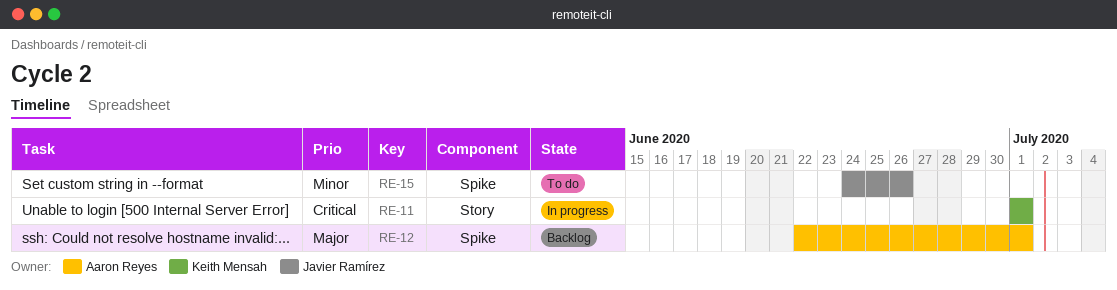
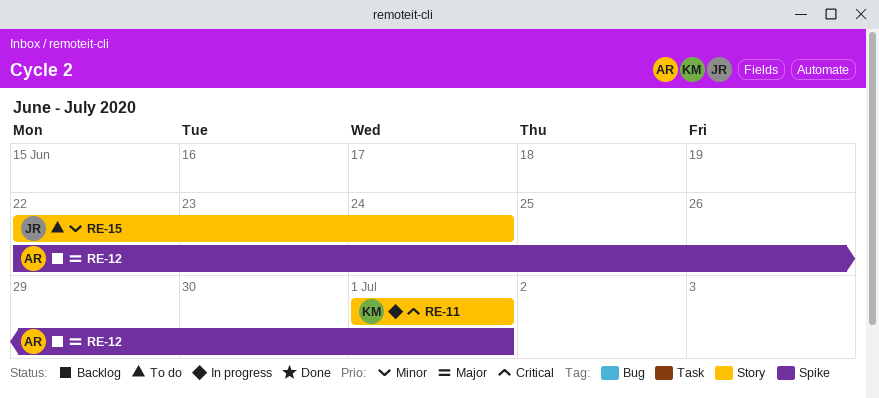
RE-15, label: Spike -> Story
RE-15, start: Jun 24 -> Jun 22
RE-15, due: Jun 26 -> Jun 24

